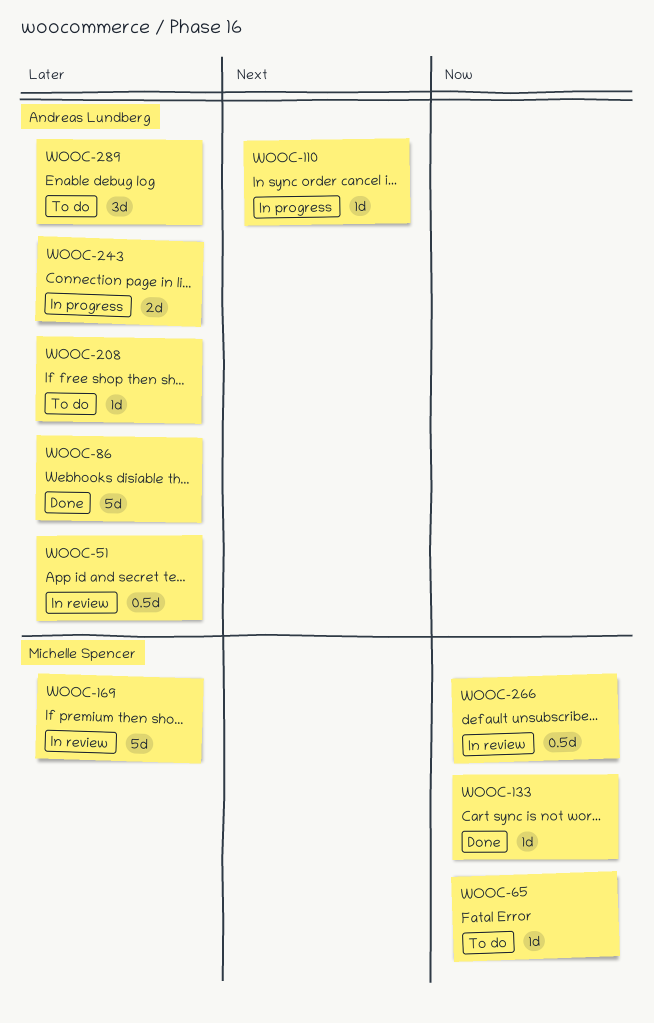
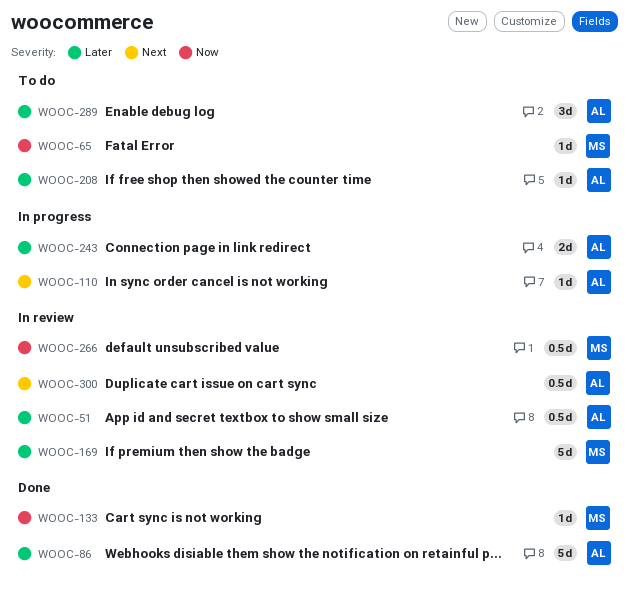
WOOC-300: none -> present

